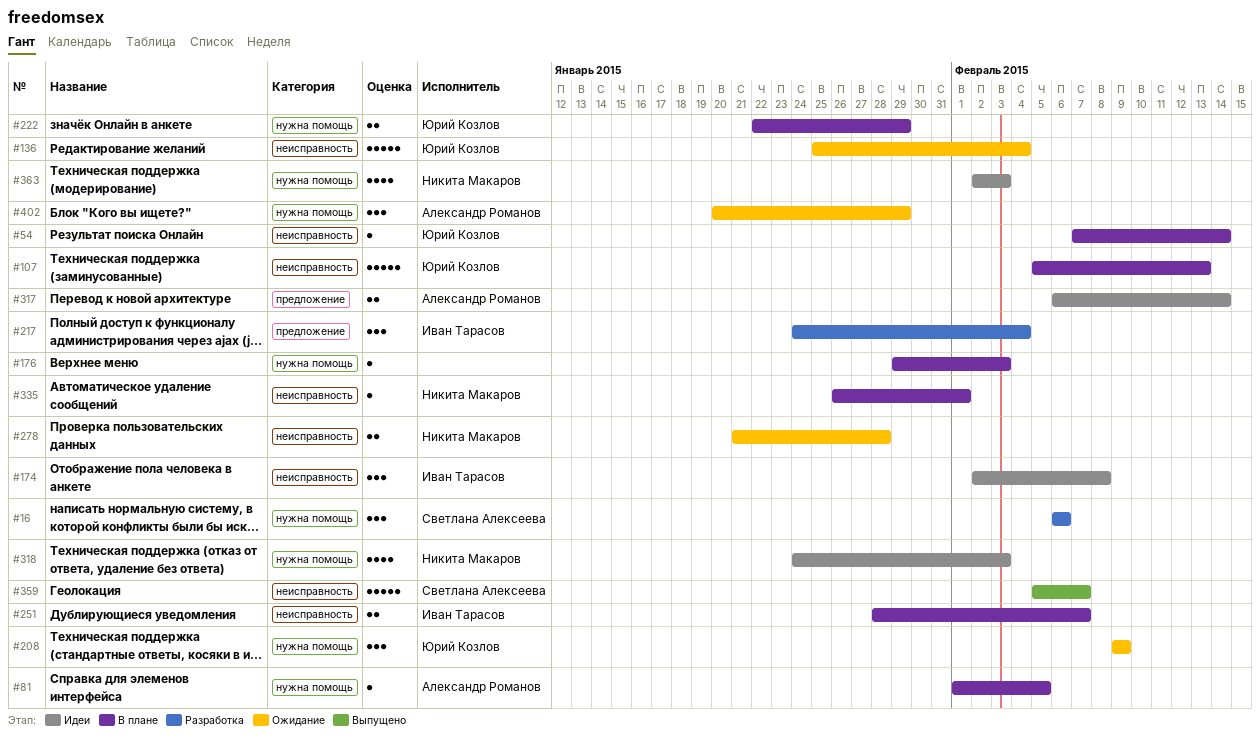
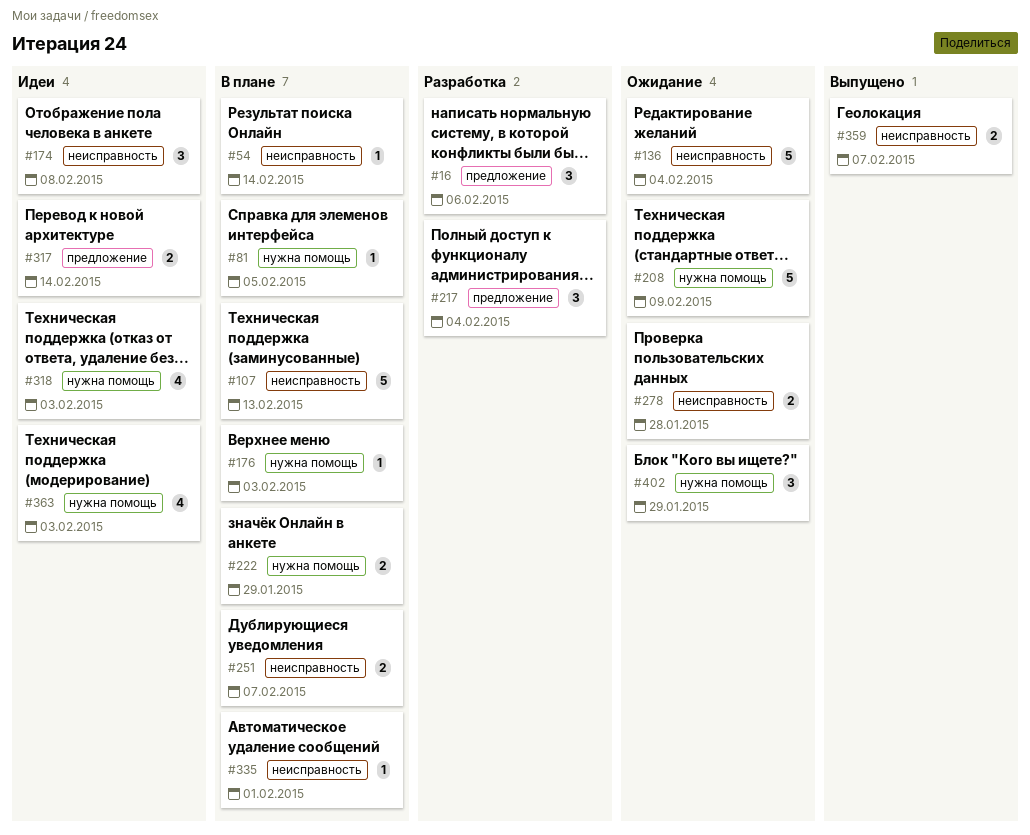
#16, label: нужна помощь -> предложение
#208, estimate: 3 -> 5
#359, estimate: 5 -> 2

